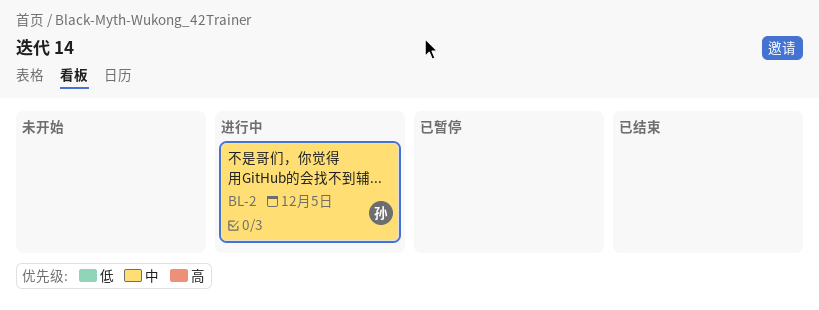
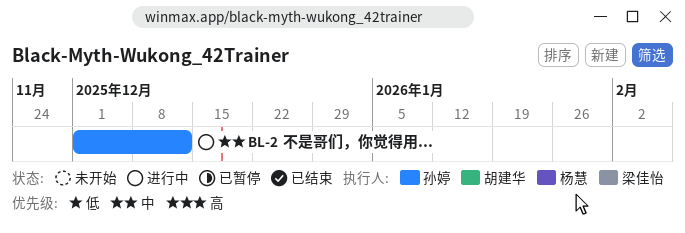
BL-2, due: Dec 5 -> Dec 12

